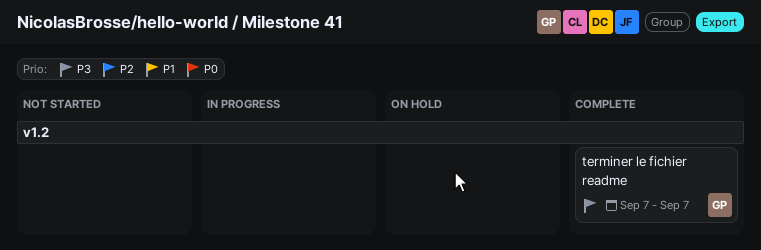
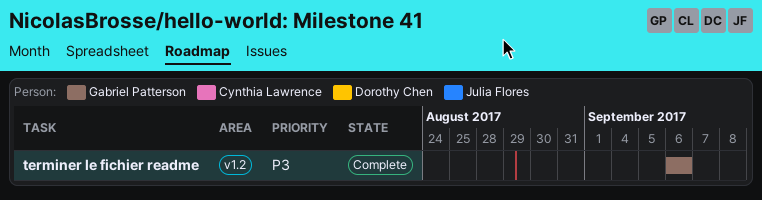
terminer le fichier readme, start: Sep 7 -> Sep 6
terminer le fichier readme, due: Sep 7 -> Sep 6

